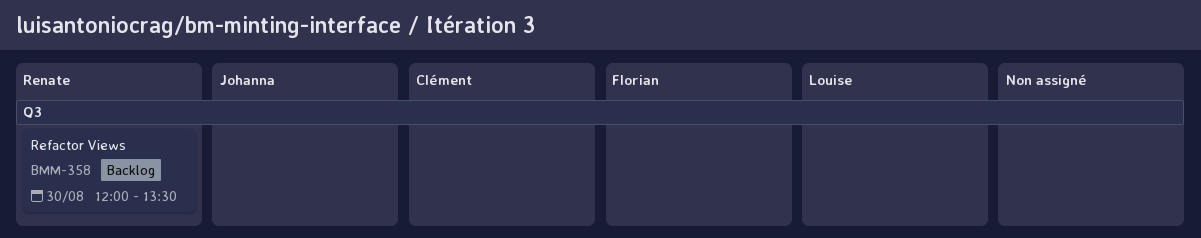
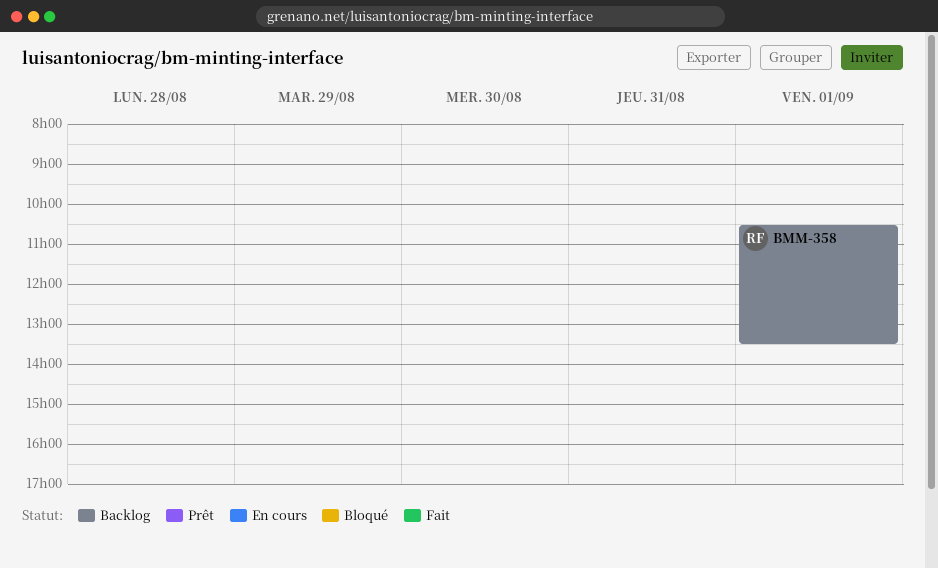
BMM-358, day: Aug 30 -> Sep 1
BMM-358, begins: 12:00 -> 10:30

